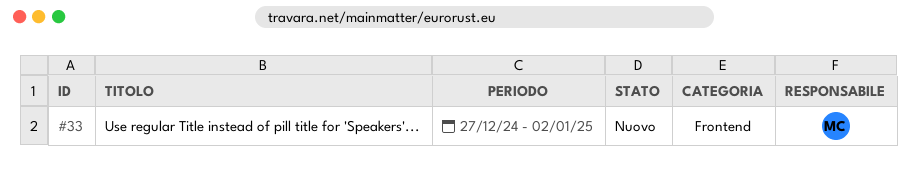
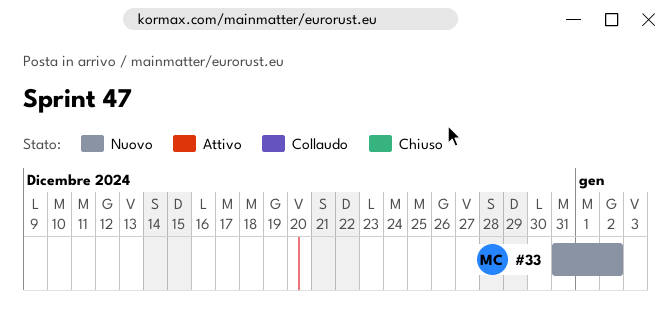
#33, start: Dec 27 -> Dec 31

